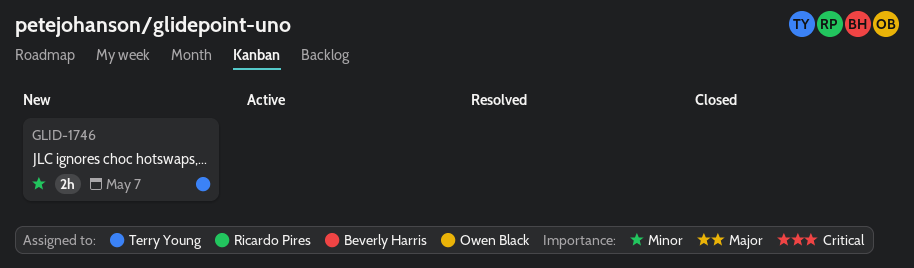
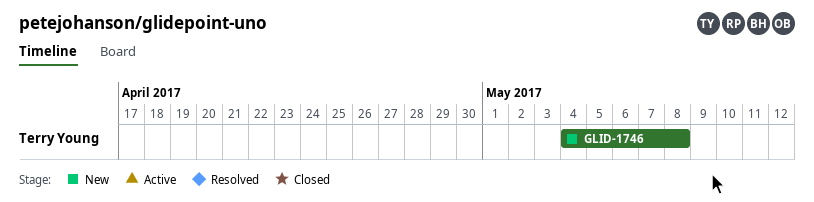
GLID-1746, due: May 7 -> May 8

